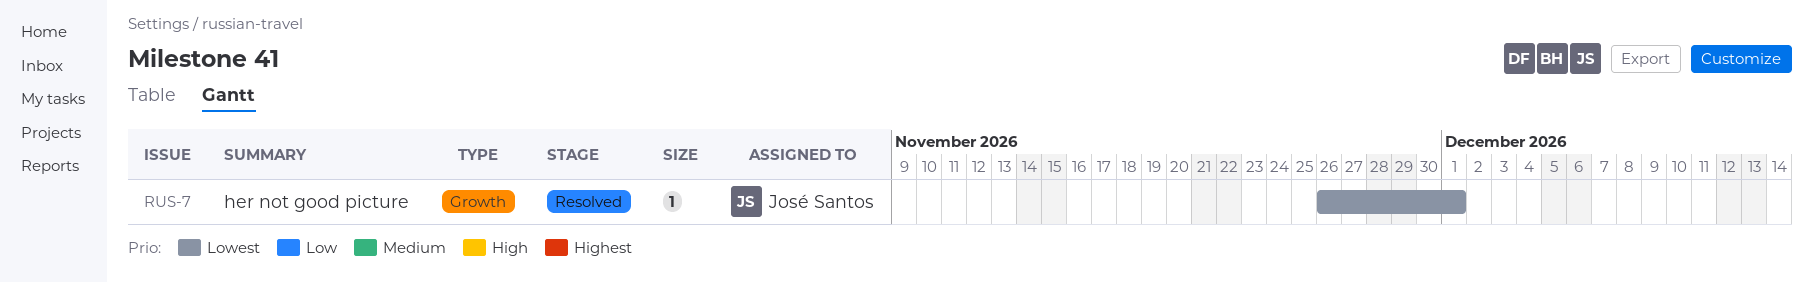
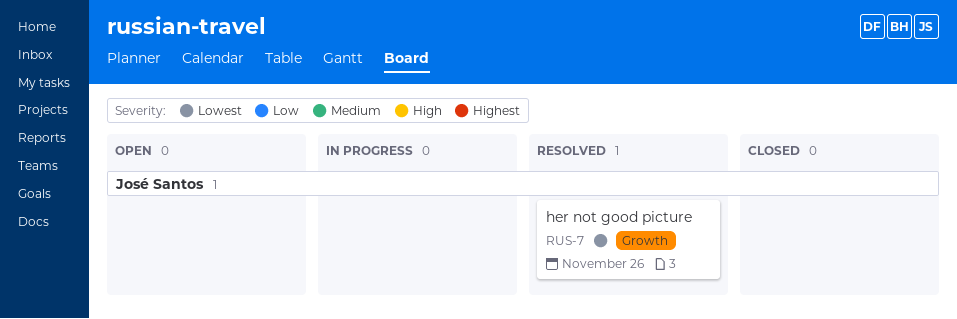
RUS-7, due: Dec 1 -> Nov 26

